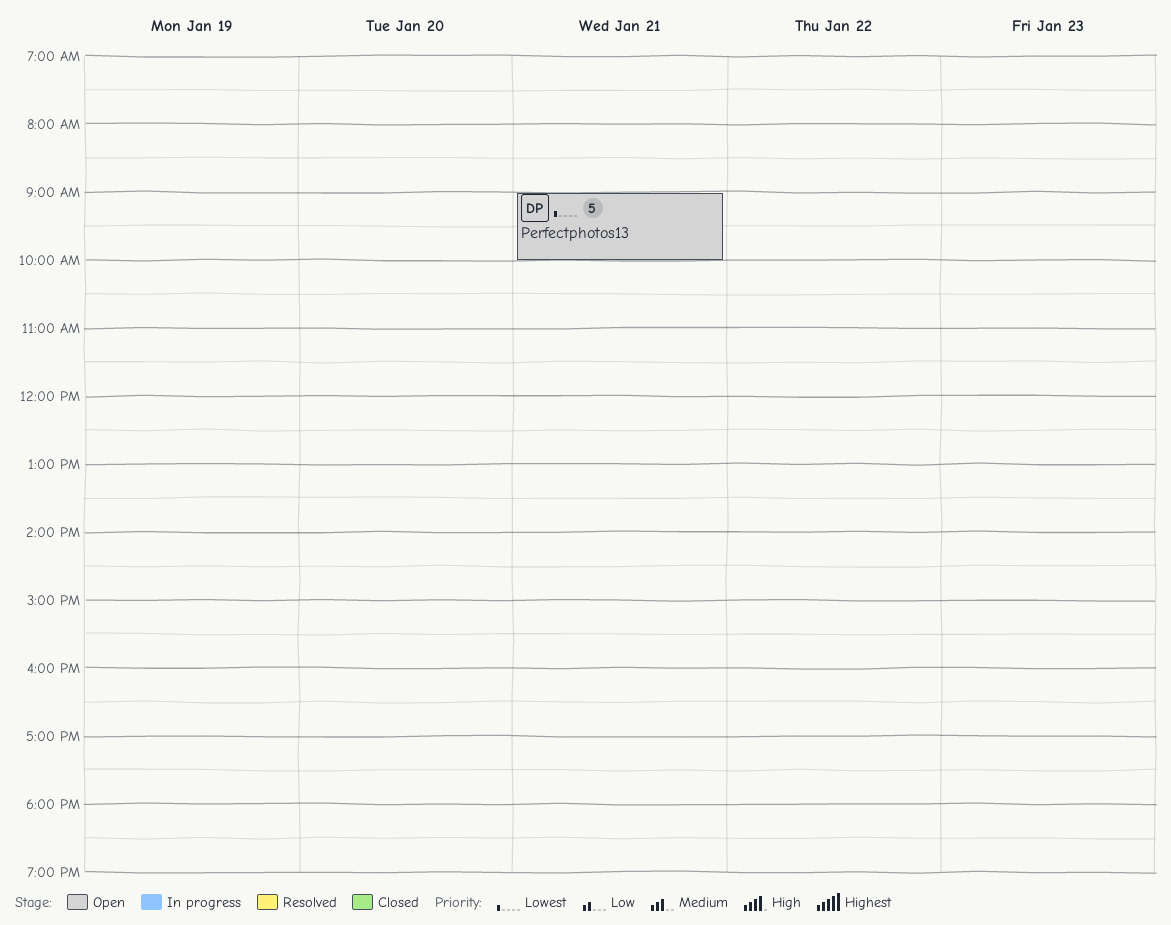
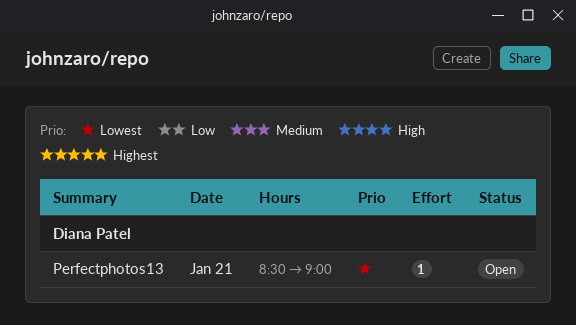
Perfectphotos13, estimate: 5 -> 1
Perfectphotos13, begins: 09:00 -> 08:30
Perfectphotos13, ends: 10:00 -> 09:00

